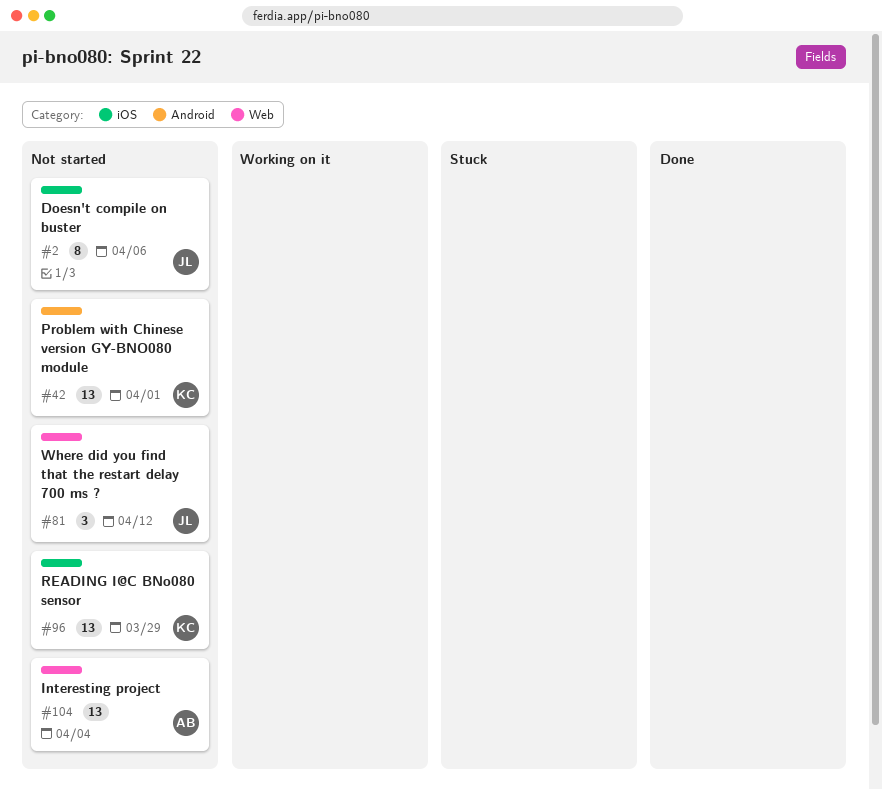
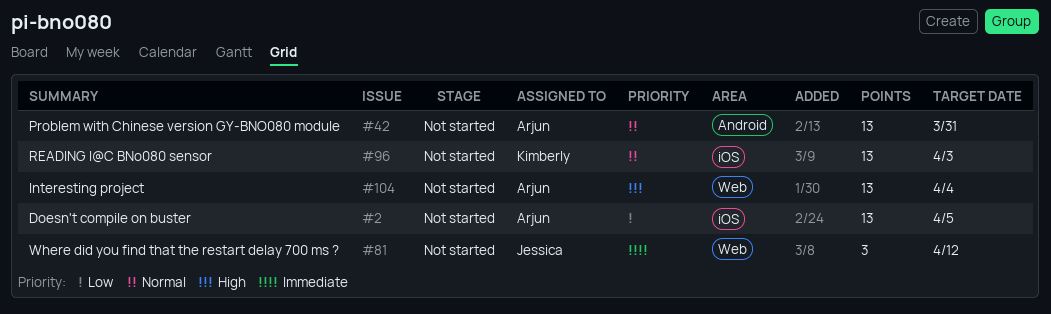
#2, owner: Jessica -> Arjun
#2, estimate: 8 -> 13
#2, due: Apr 6 -> Apr 5
#42, owner: Kimberly -> Arjun
#42, due: Apr 1 -> Mar 31
#96, due: Mar 29 -> Apr 3

